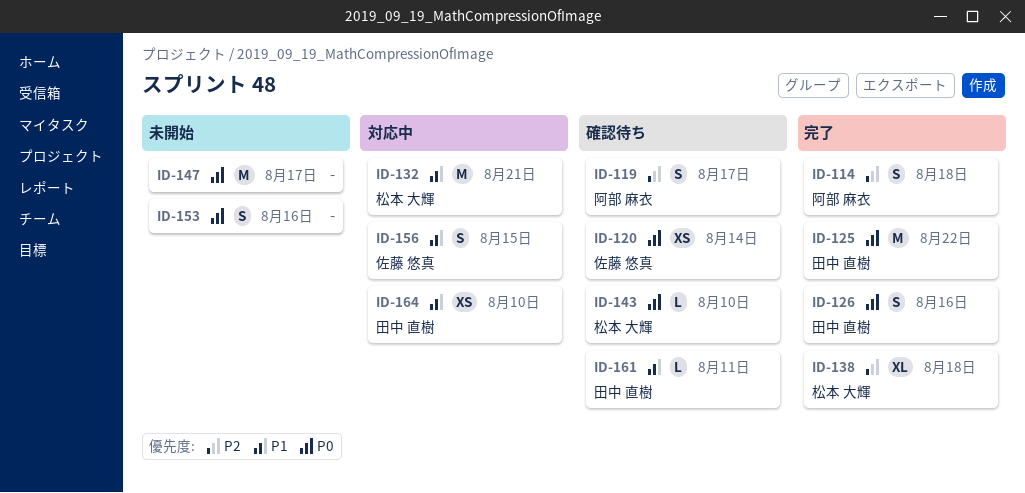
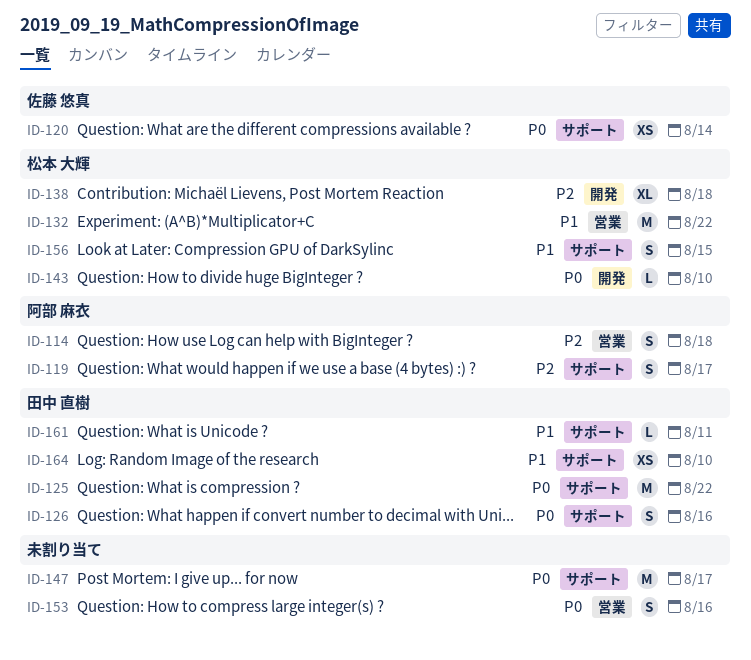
ID-132, due: Aug 21 -> Aug 22
ID-156, owner: 佐藤 悠真 -> 松本 大輝

